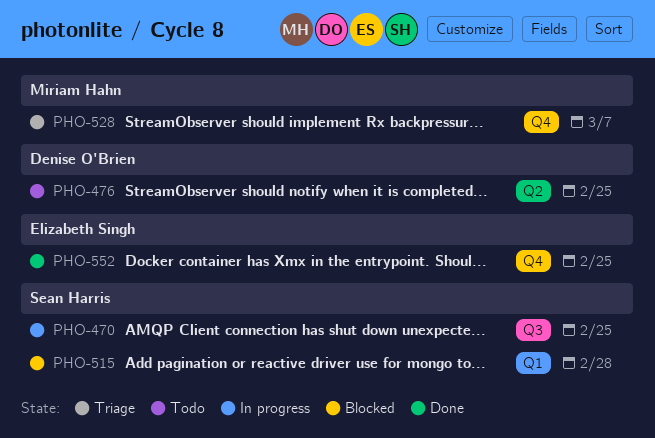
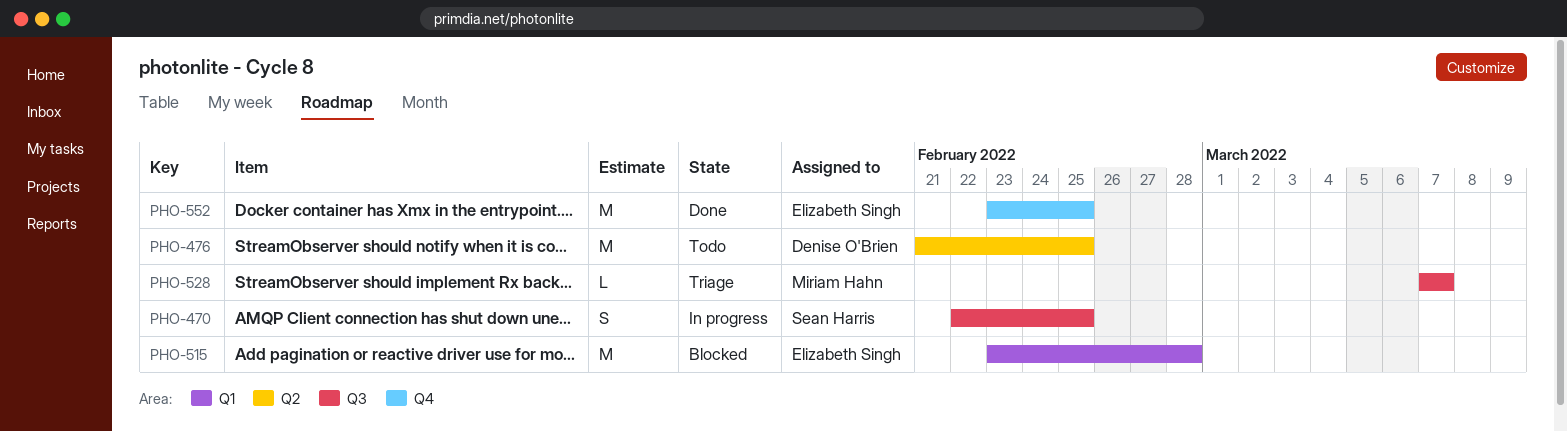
PHO-515, owner: Sean Harris -> Elizabeth Singh
PHO-528, label: Q4 -> Q3

